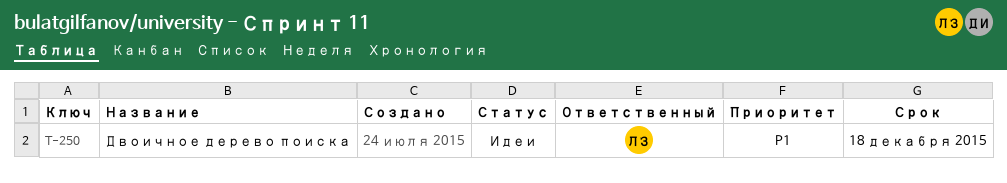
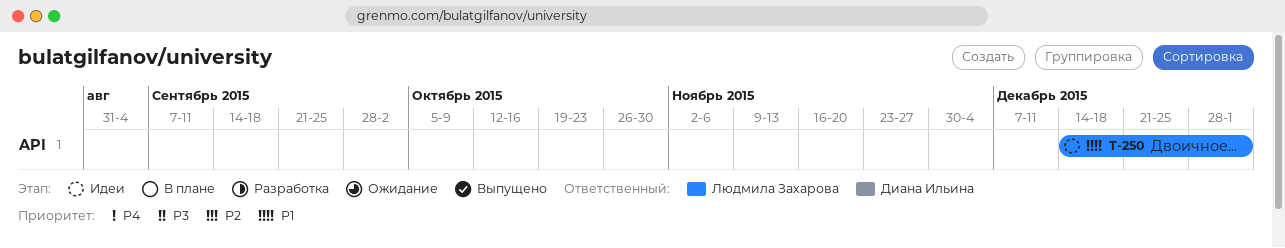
T-250, due: Dec 18 -> Jan 1

